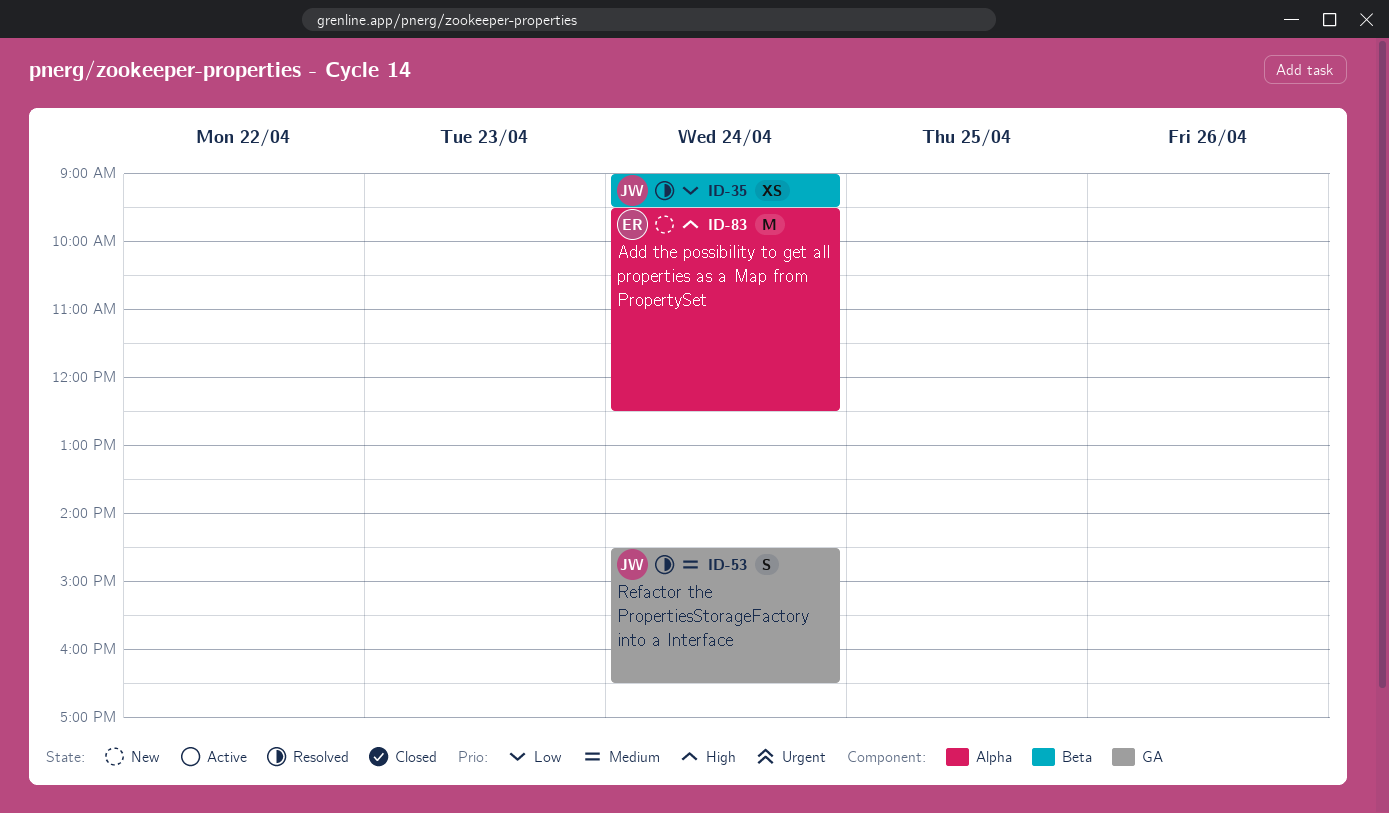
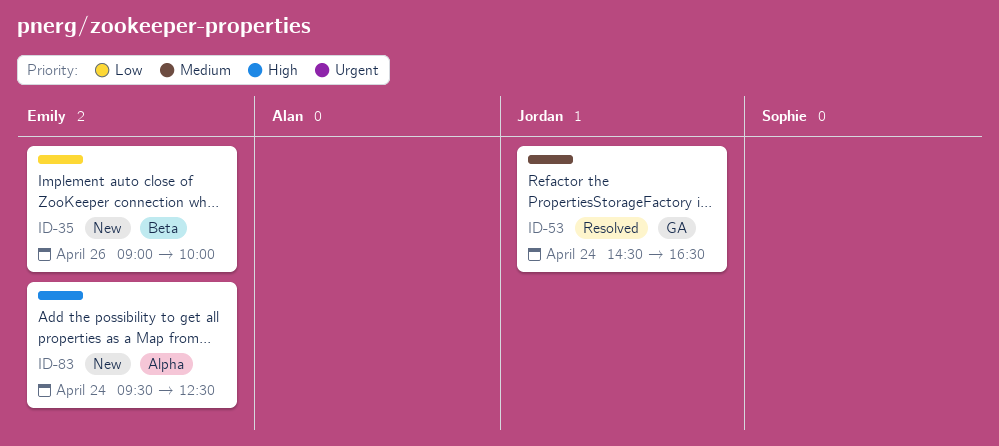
ID-35, status: Resolved -> New
ID-35, owner: Jordan -> Emily
ID-35, day: Apr 24 -> Apr 26
ID-35, ends: 09:30 -> 10:00

